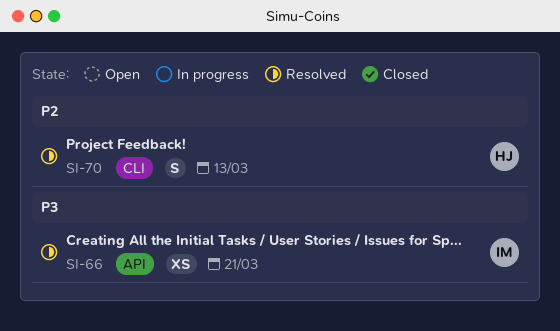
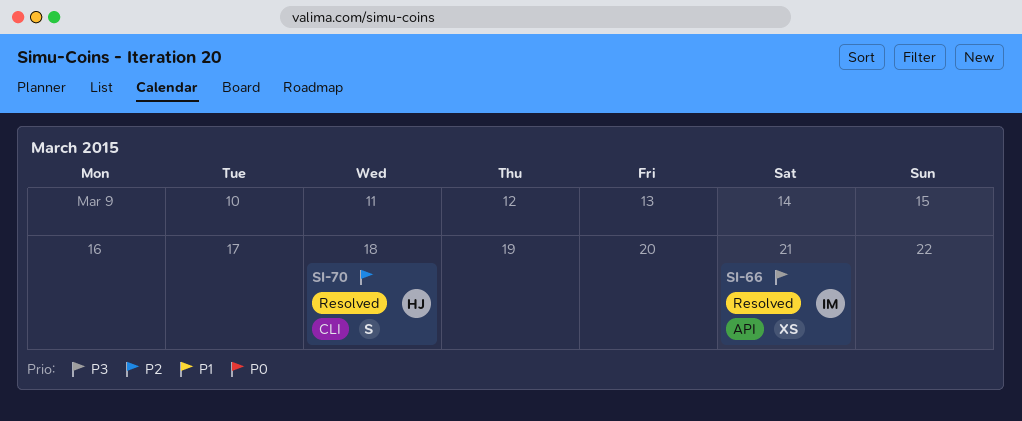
SI-70, due: Mar 13 -> Mar 18

